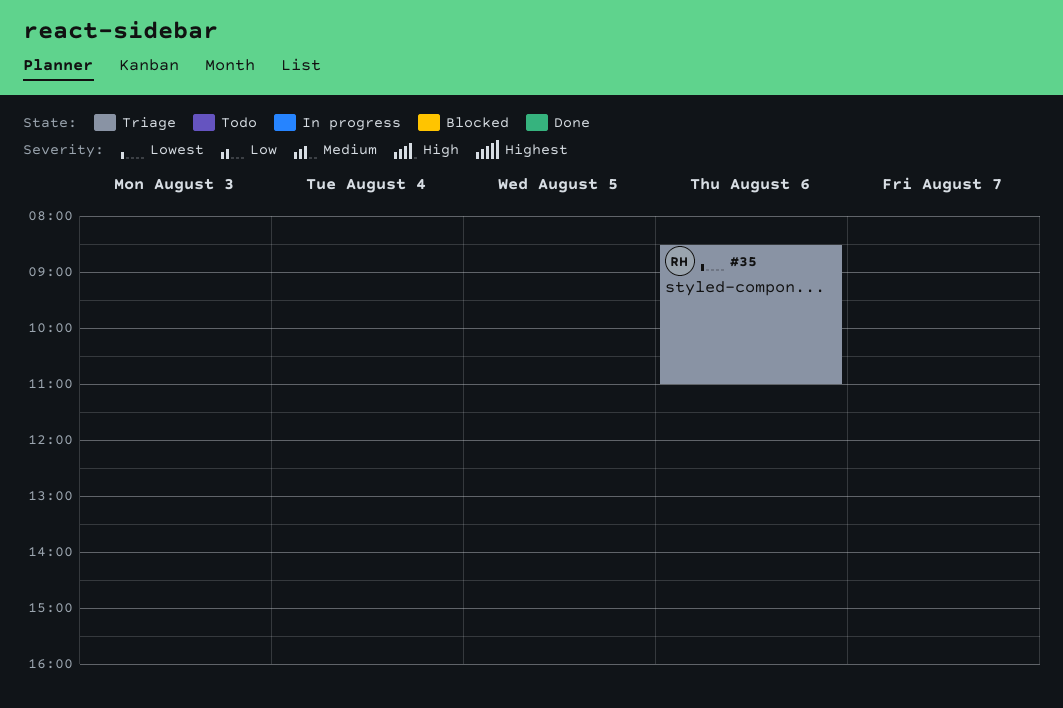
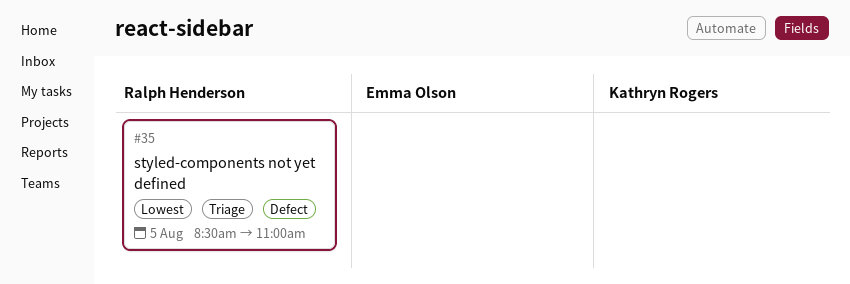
#35, day: Aug 6 -> Aug 5

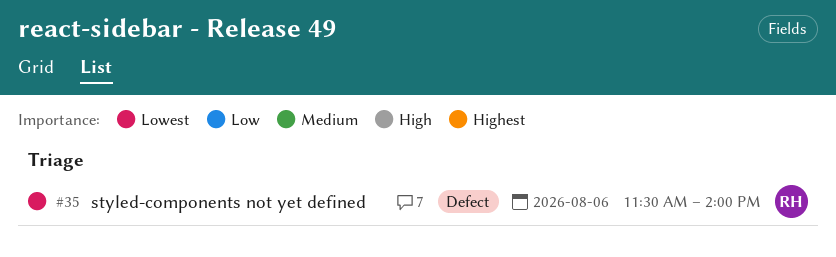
#35, day: Aug 5 -> Aug 6
#35, begins: 08:30 -> 11:30
#35, ends: 11:00 -> 14:00

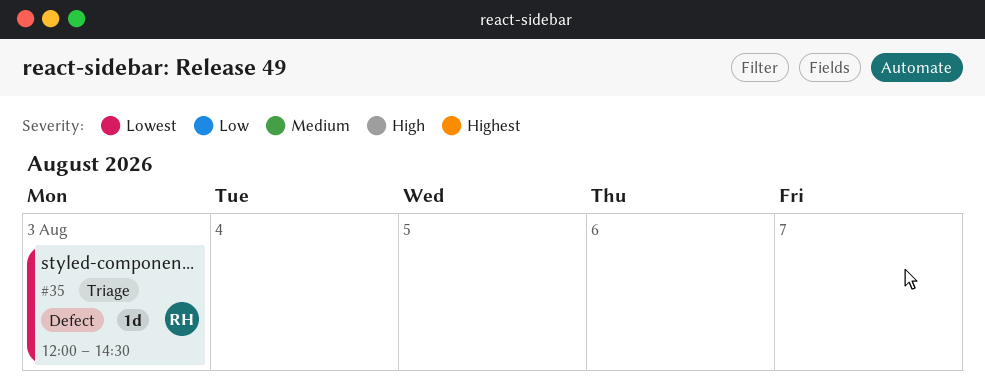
#35, day: Aug 6 -> Aug 3
#35, begins: 11:30 -> 12:00
#35, ends: 14:00 -> 14:30

